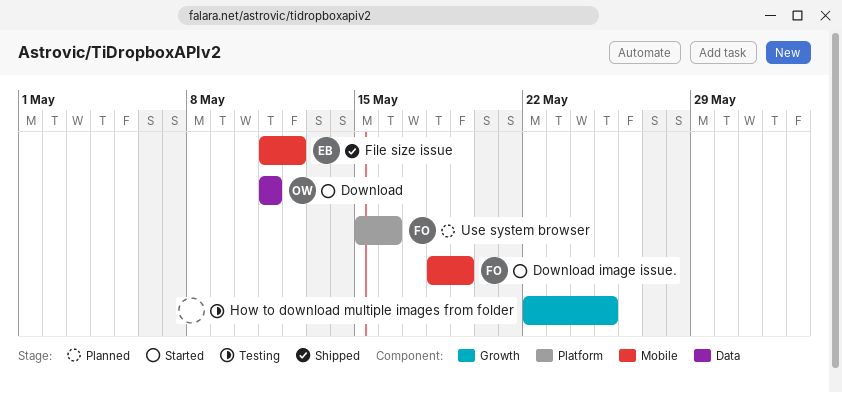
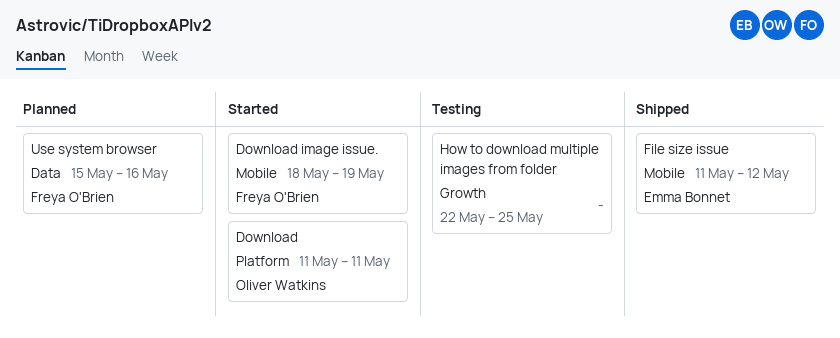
Download, label: Data -> Platform
Use system browser, label: Platform -> Data

